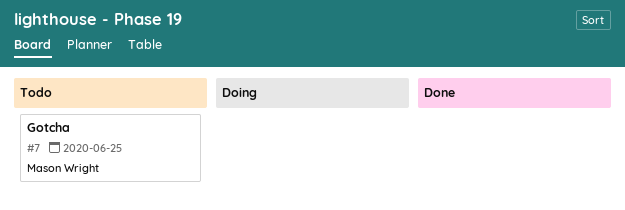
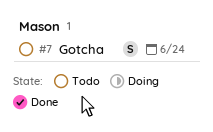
#7, due: Jun 25 -> Jun 24

